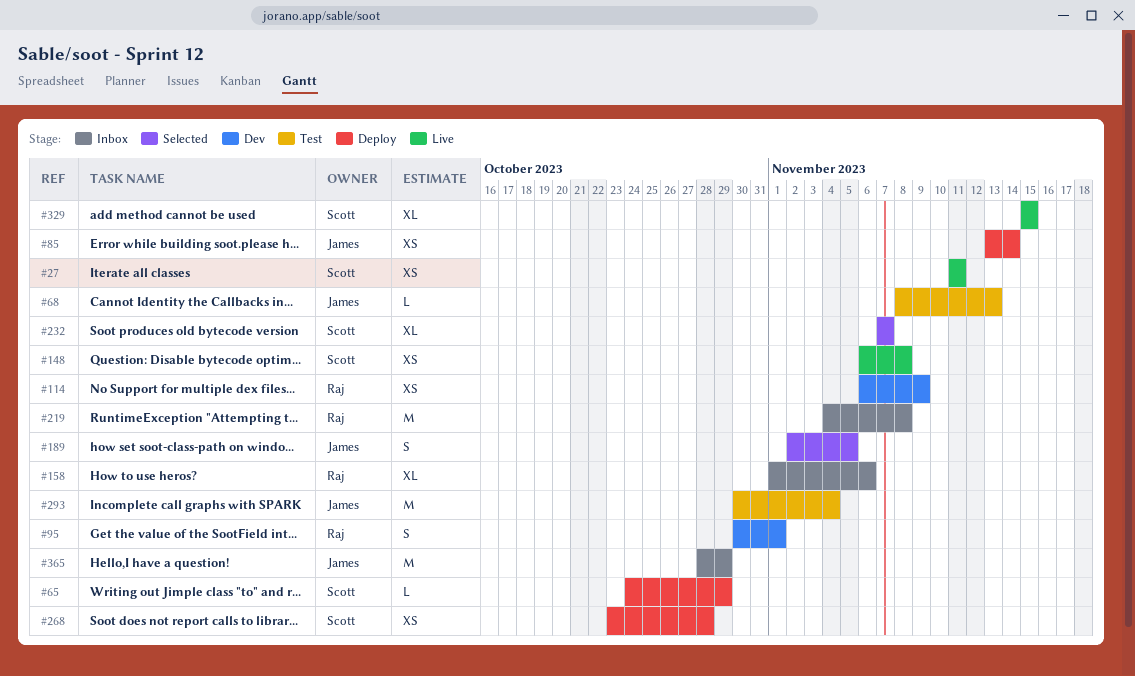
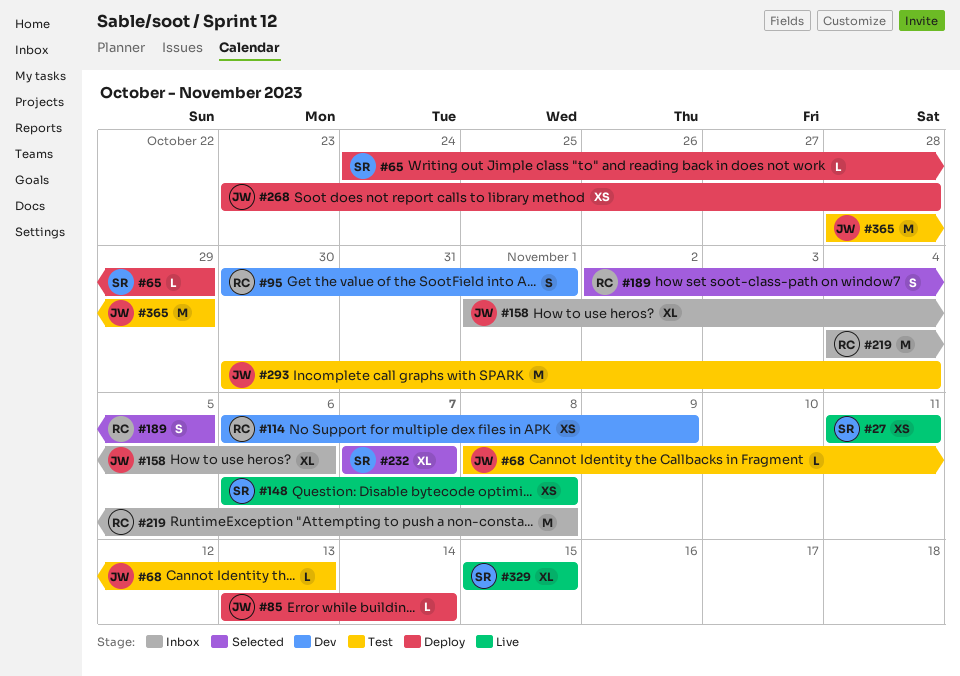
#85, estimate: XS -> L
#158, owner: Raj -> James
#189, owner: James -> Raj
#268, owner: Scott -> James
#365, status: Inbox -> Test

